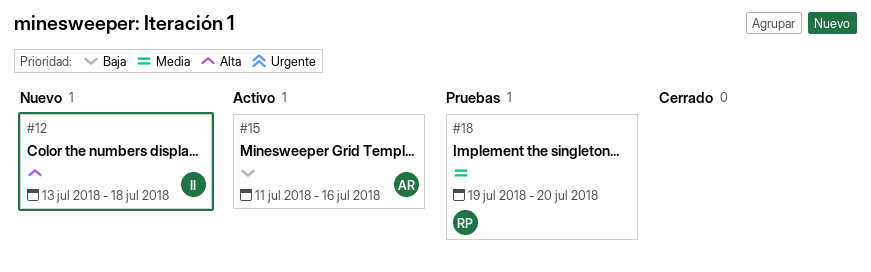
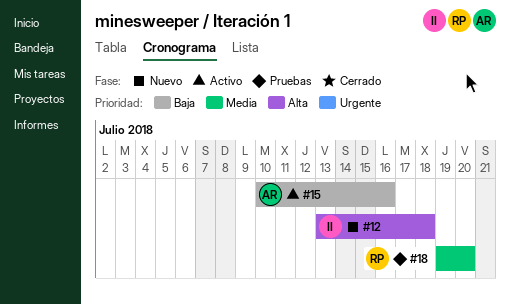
#15, start: Jul 11 -> Jul 10

